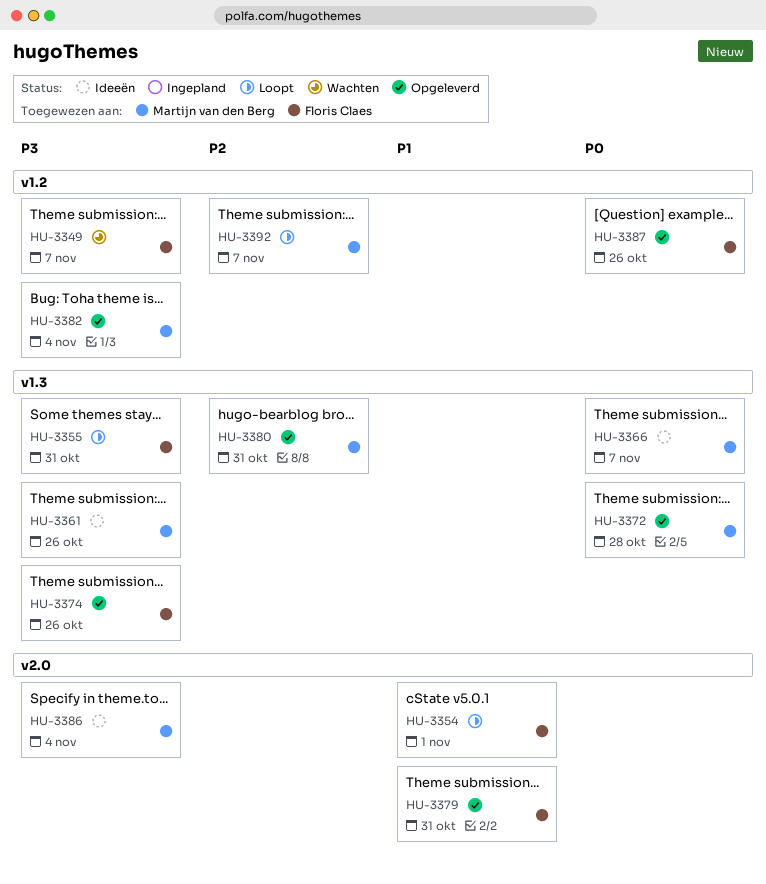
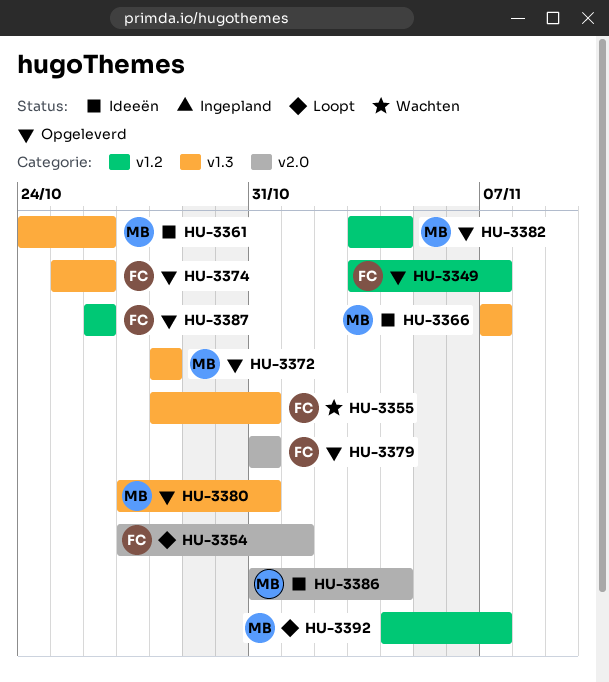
HU-3349, status: Wachten -> Opgeleverd
HU-3355, status: Loopt -> Wachten

